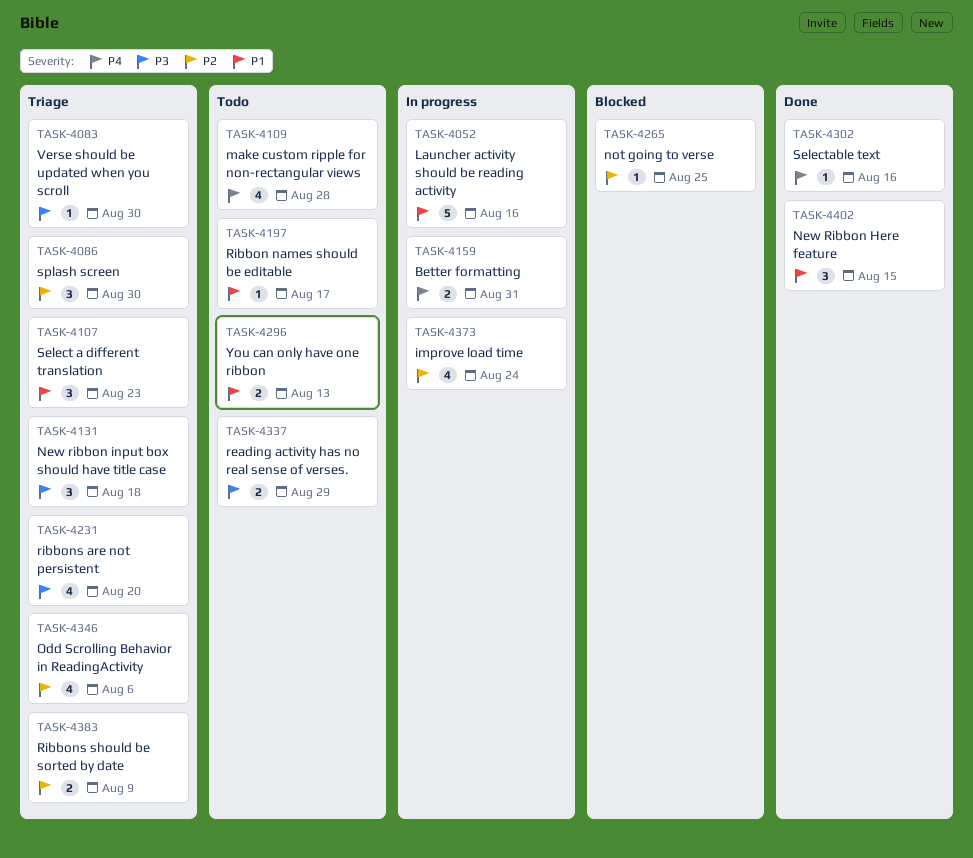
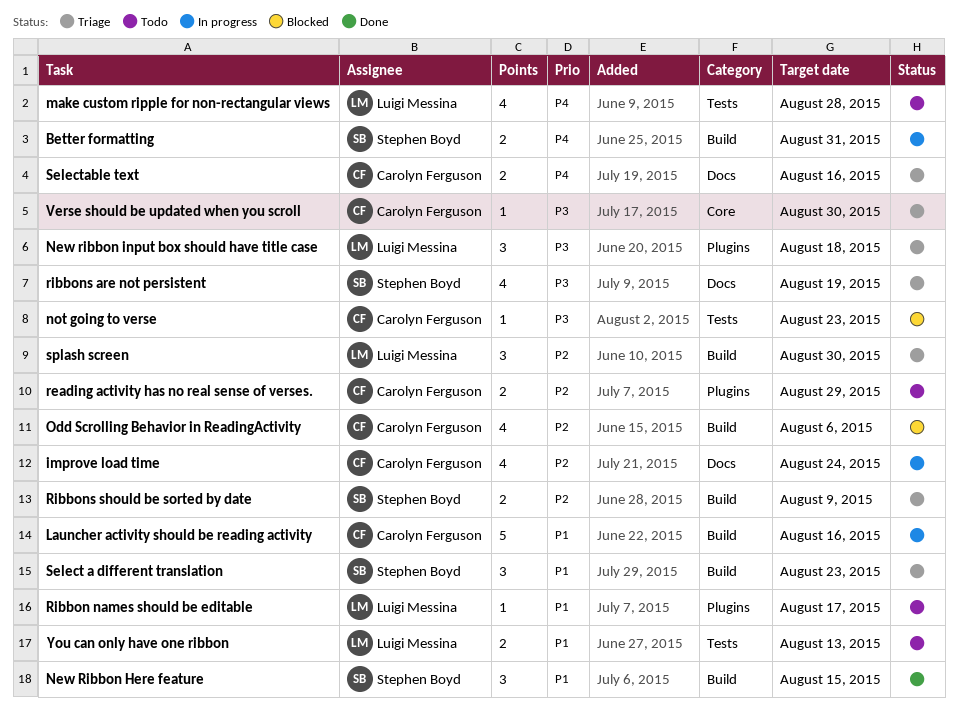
not going to verse, priority: P2 -> P3
not going to verse, due: Aug 25 -> Aug 23
Odd Scrolling Behavior in ReadingActivity, status: Triage -> Blocked
reading activity has no real sense of verses., priority: P3 -> P2
ribbons are not persistent, due: Aug 20 -> Aug 19
Selectable text, status: Done -> Triage
Selectable text, estimate: 1 -> 2

